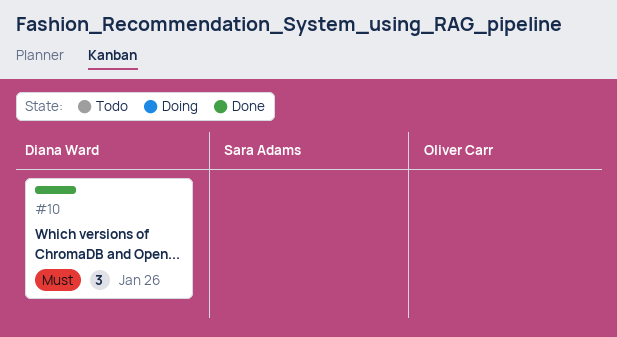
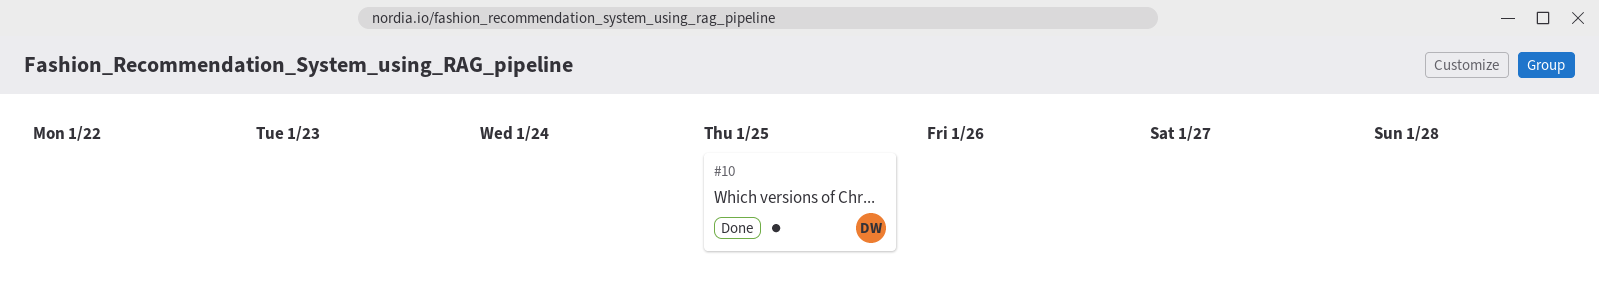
#10, estimate: 3 -> 1
#10, due: Jan 26 -> Jan 25

